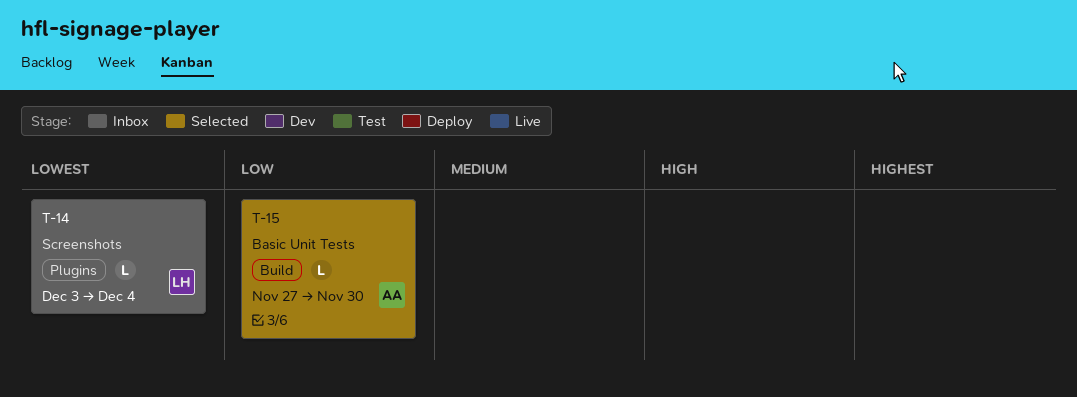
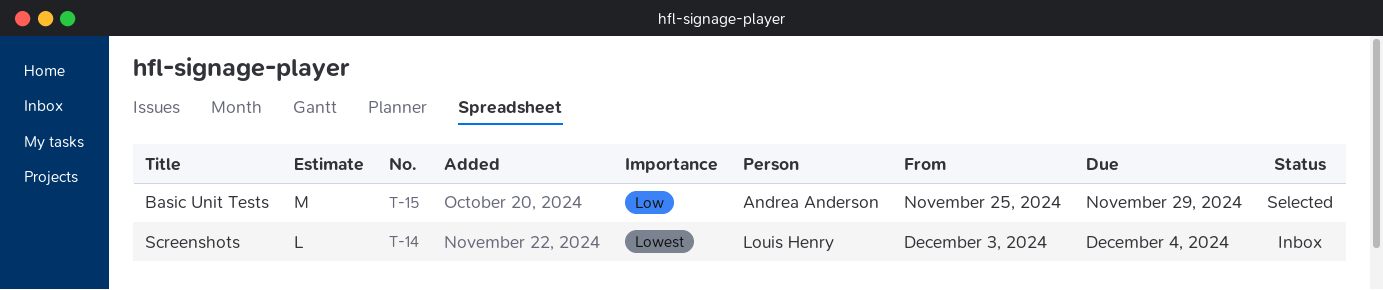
T-15, estimate: L -> M
T-15, start: Nov 27 -> Nov 25
T-15, due: Nov 30 -> Nov 29

